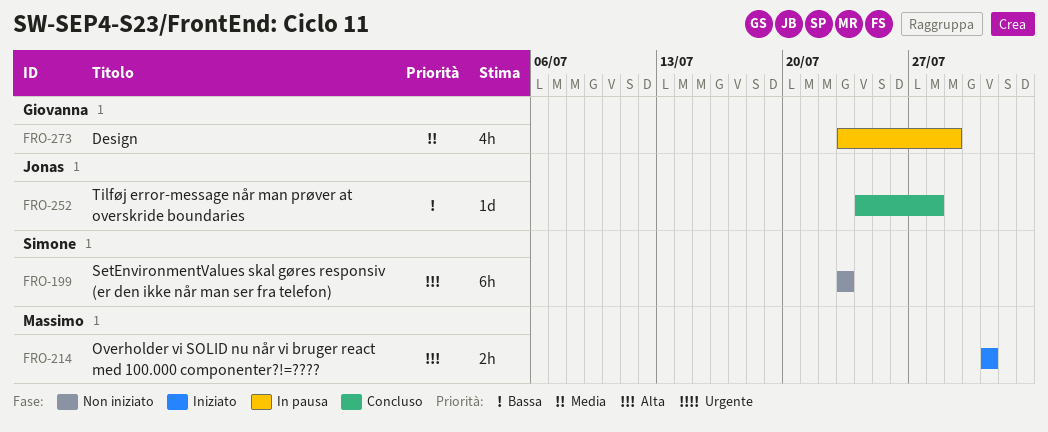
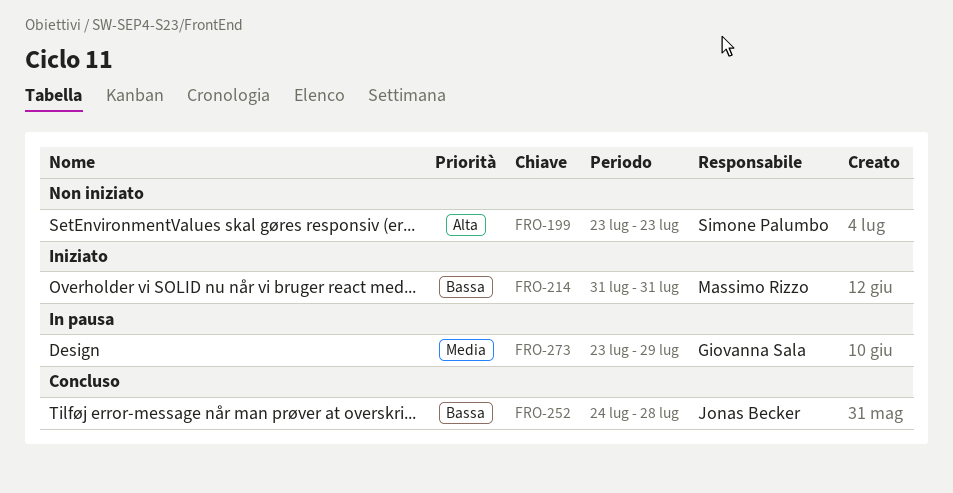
FRO-214, priority: Alta -> Bassa

